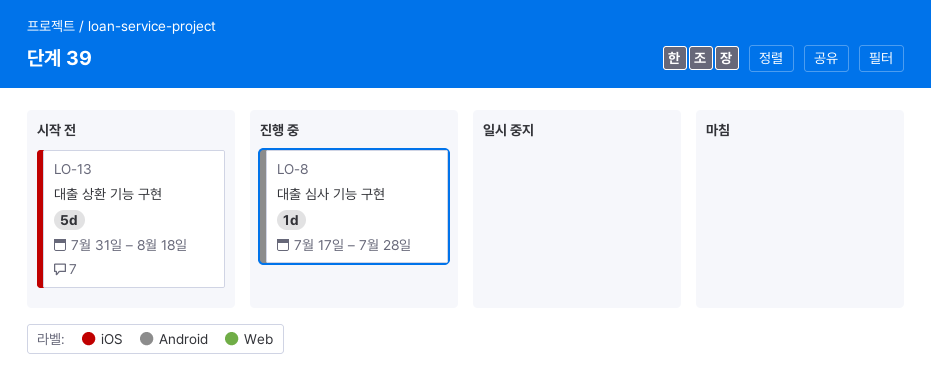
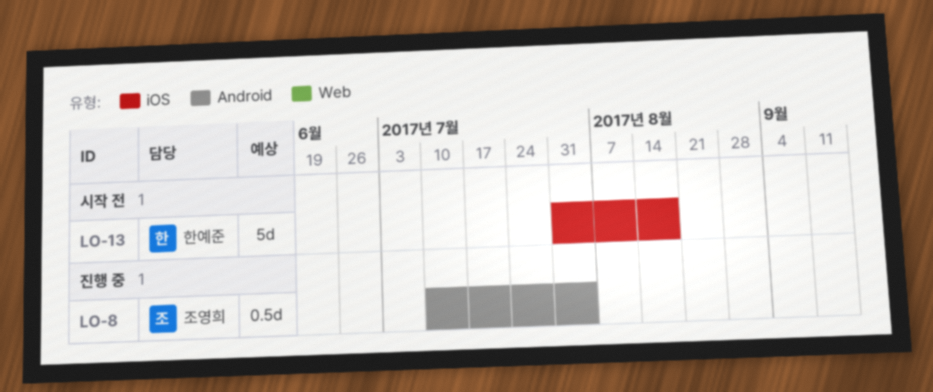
LO-8, estimate: 1d -> 0.5d
LO-8, start: Jul 17 -> Jul 10
LO-8, due: Jul 28 -> Aug 4

